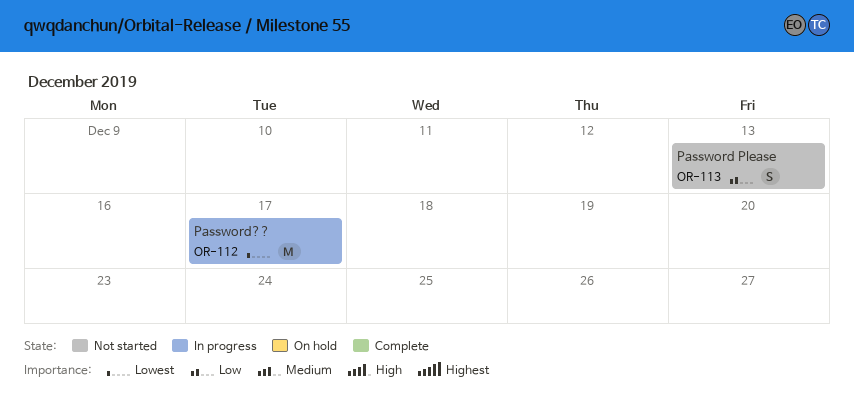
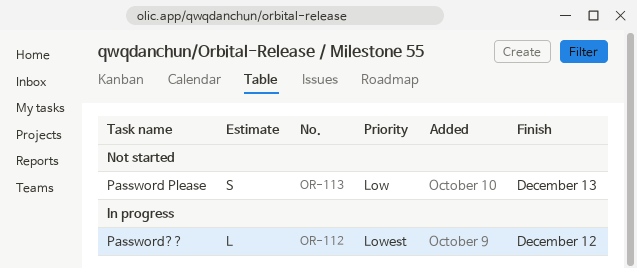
OR-112, estimate: M -> L
OR-112, due: Dec 17 -> Dec 12

